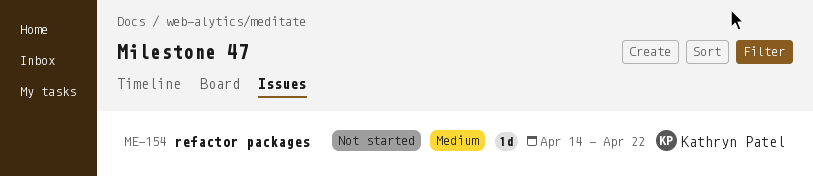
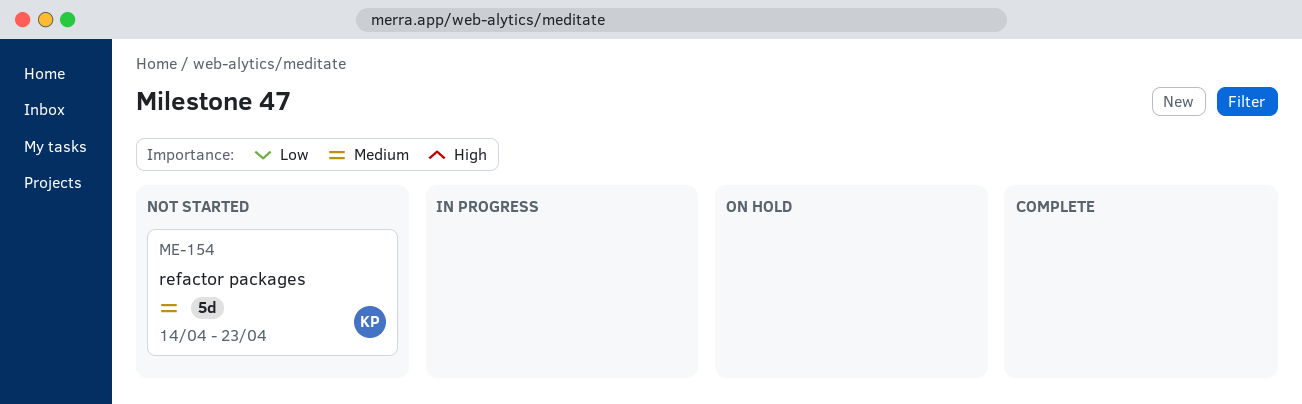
ME-154, estimate: 1d -> 5d
ME-154, due: Apr 22 -> Apr 23

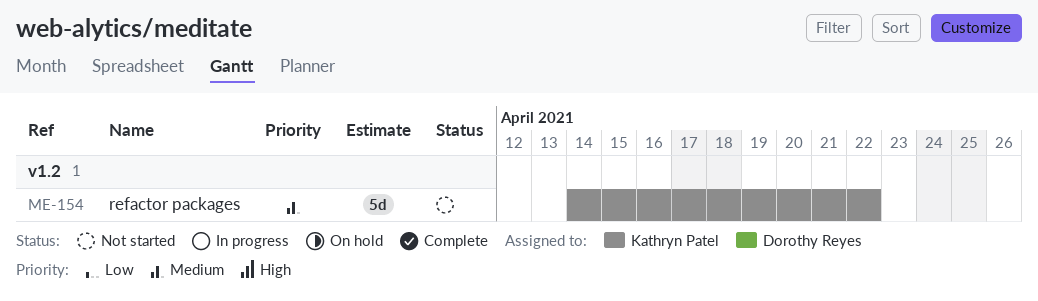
ME-154, due: Apr 23 -> Apr 22

